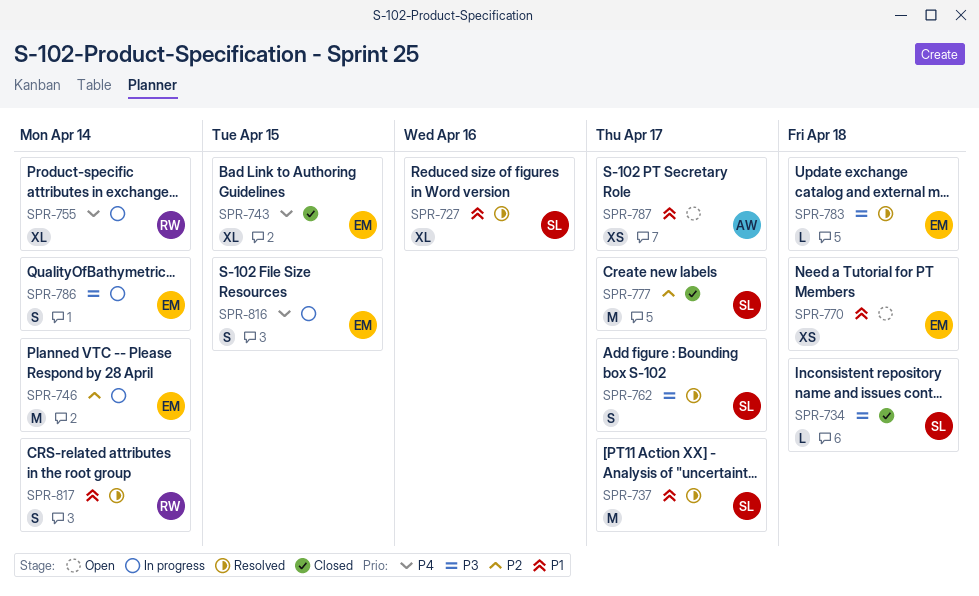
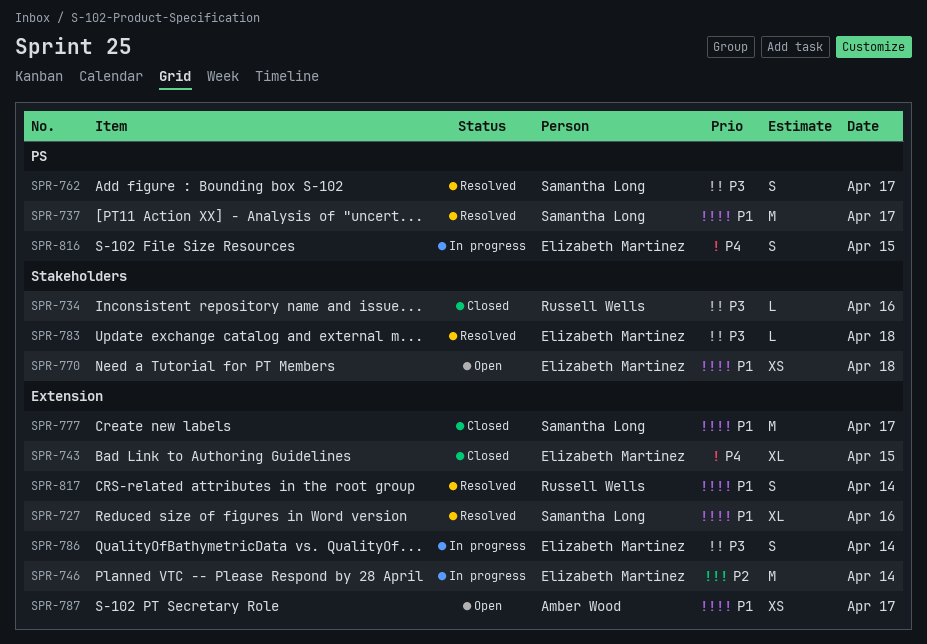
SPR-734, owner: Samantha Long -> Russell Wells
SPR-734, day: Apr 18 -> Apr 16
SPR-755: present -> none
SPR-777, priority: P2 -> P1

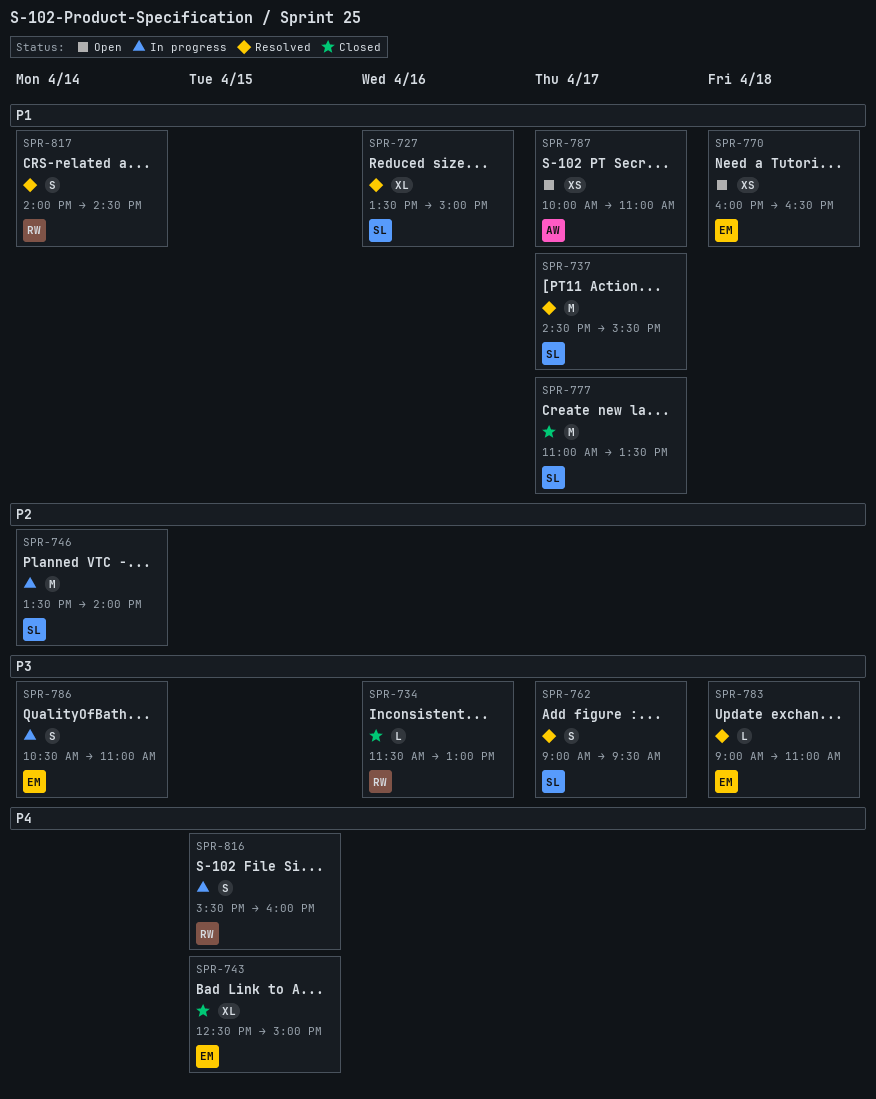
SPR-746, owner: Elizabeth Martinez -> Samantha Long
SPR-816, owner: Elizabeth Martinez -> Russell Wells

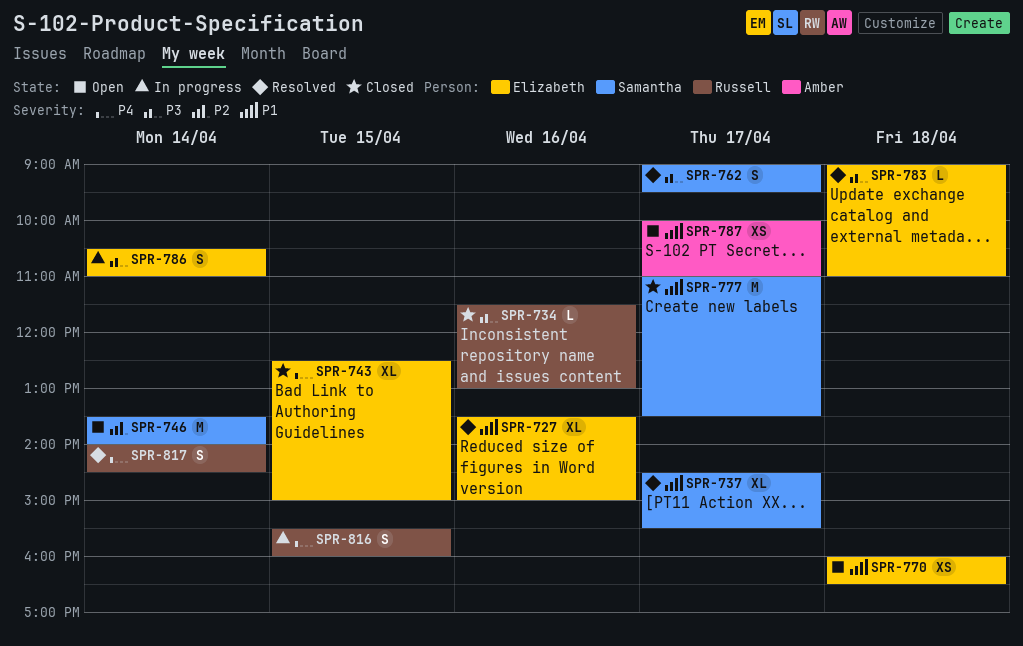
SPR-727, owner: Samantha -> Elizabeth
SPR-737, estimate: M -> XL
SPR-746, status: In progress -> Open
SPR-817, priority: P1 -> P4

